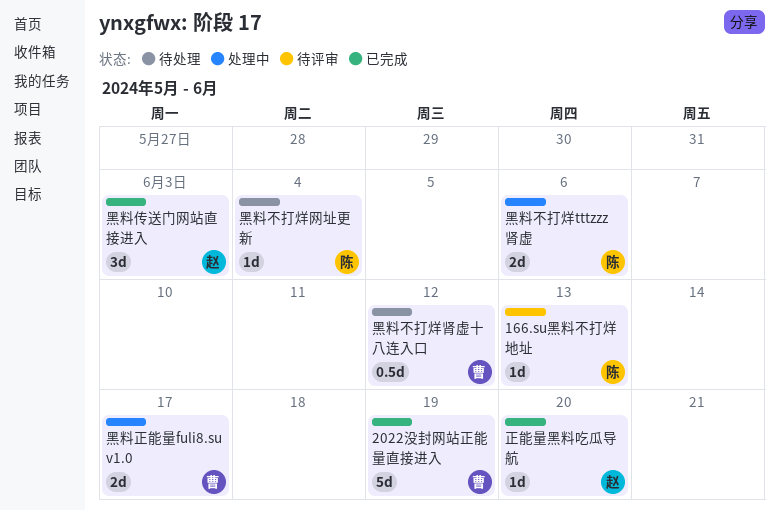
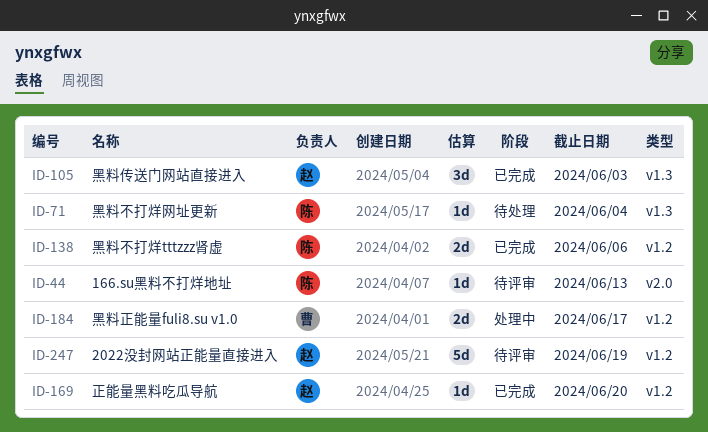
2022没封网站正能量直接进入, status: 已完成 -> 待评审
2022没封网站正能量直接进入, owner: 曹 -> 赵
黑料不打烊tttzzz肾虚, status: 处理中 -> 已完成
黑料不打烊肾虚十八连入口: present -> none

